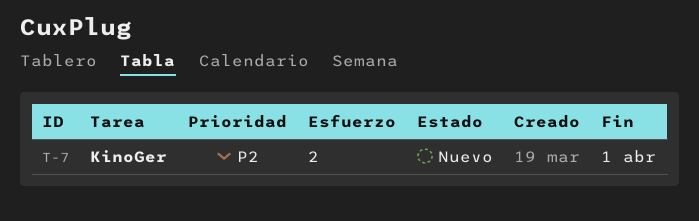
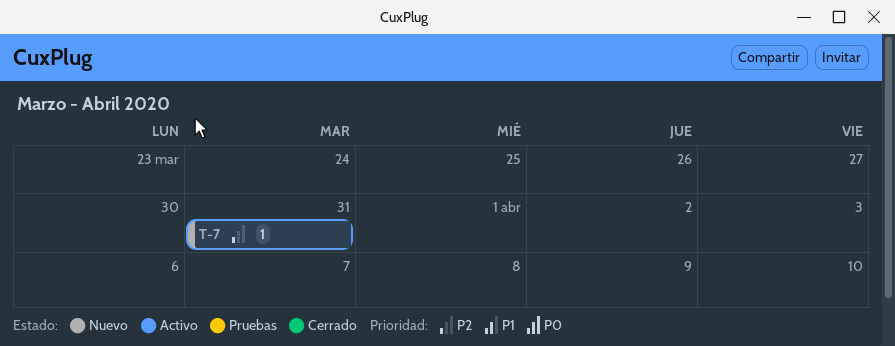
T-7, estimate: 2 -> 1
T-7, due: Apr 1 -> Mar 31

